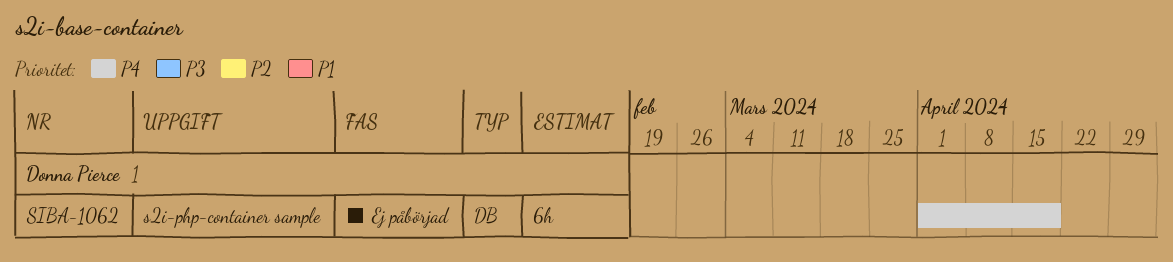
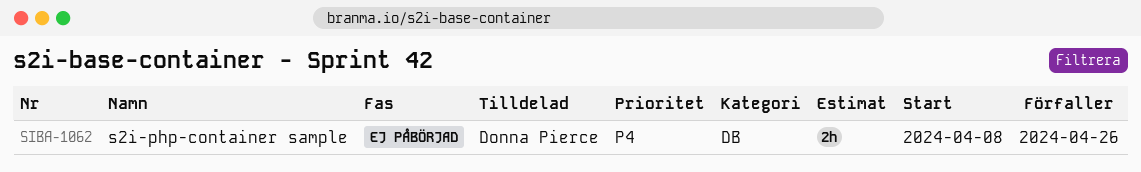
SIBA-1062, estimate: 6h -> 2h
SIBA-1062, start: Apr 1 -> Apr 8
SIBA-1062, due: Apr 19 -> Apr 26

